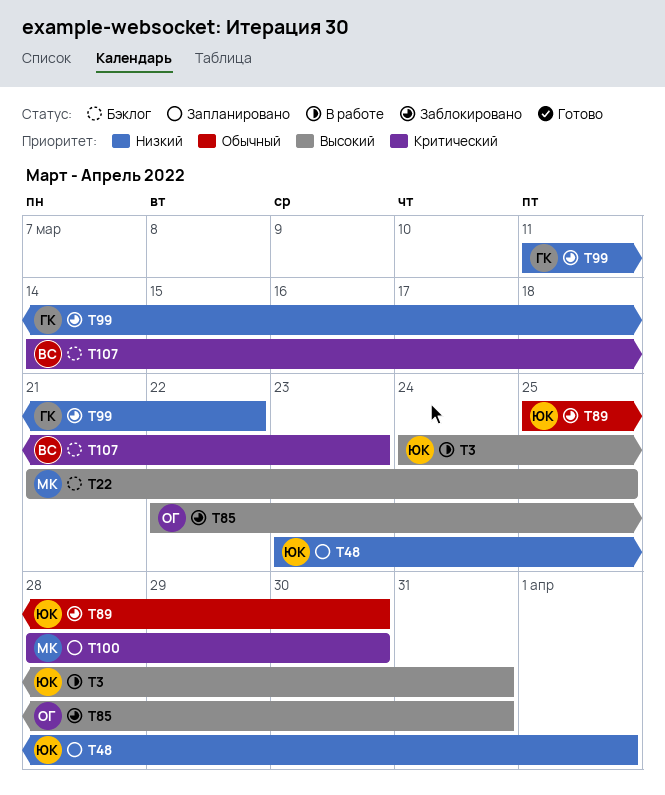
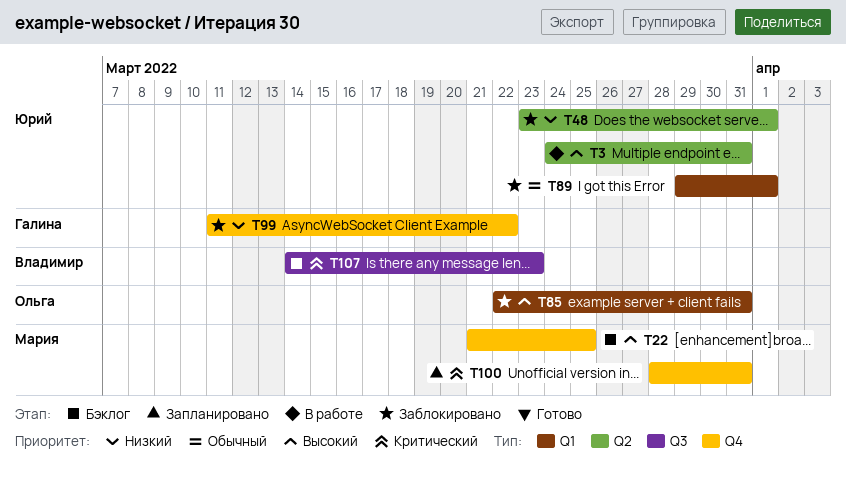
T48, status: Запланировано -> Заблокировано
T89, start: Mar 25 -> Mar 29
T89, due: Mar 30 -> Apr 1
T100, due: Mar 30 -> Mar 31

